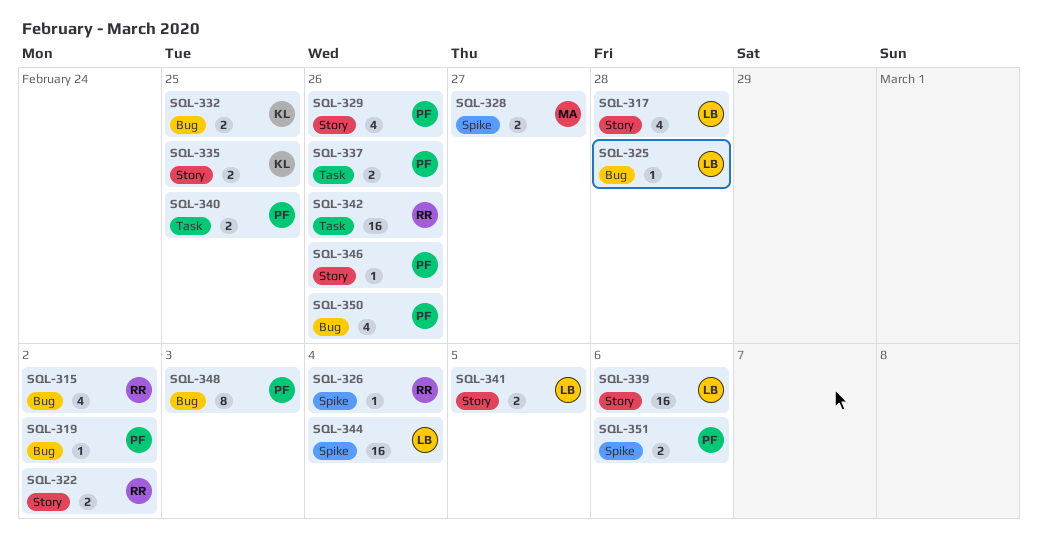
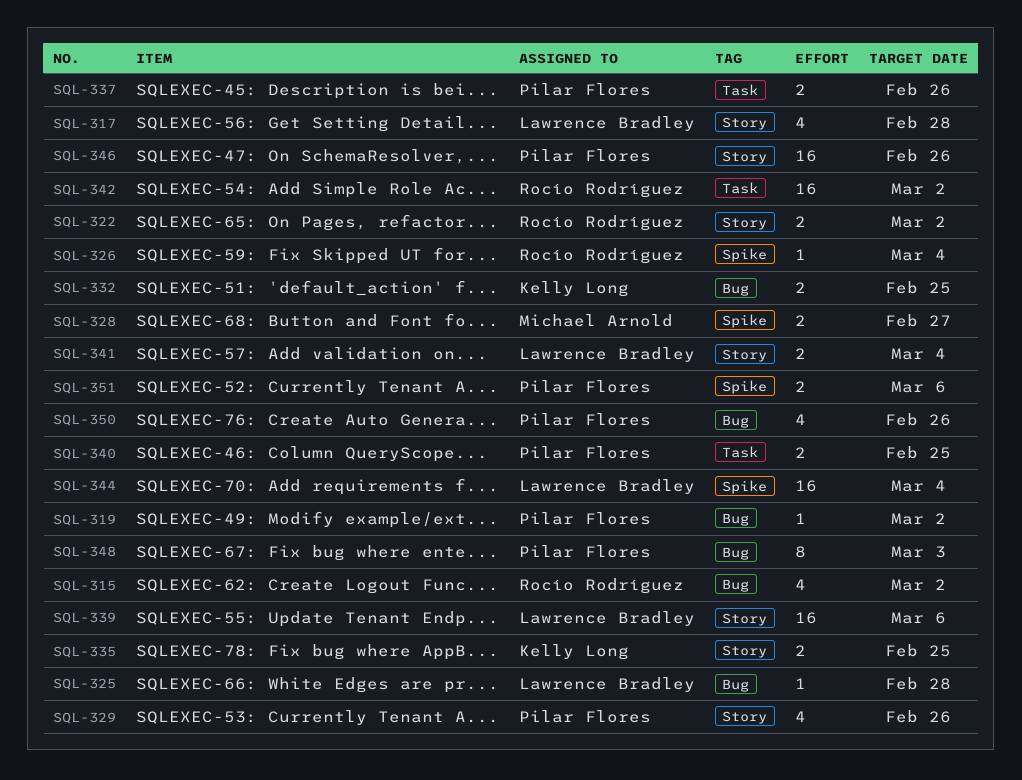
SQL-341, due: Mar 5 -> Mar 4
SQL-342, due: Feb 26 -> Mar 2
SQL-346, estimate: 1 -> 16

